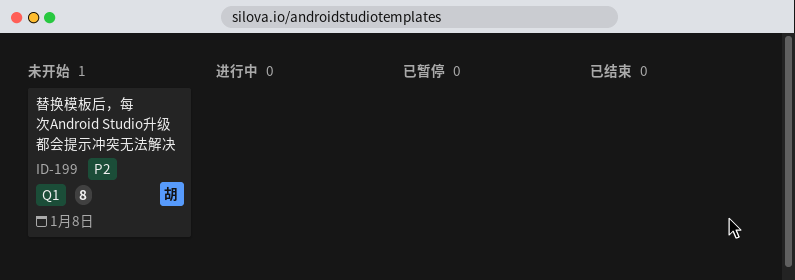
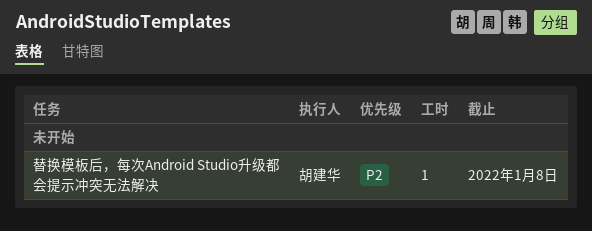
替换模板后，每次Android Studio升级都会提示冲突无法解决, estimate: 8 -> 1

